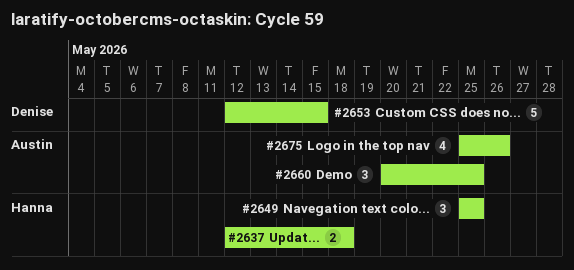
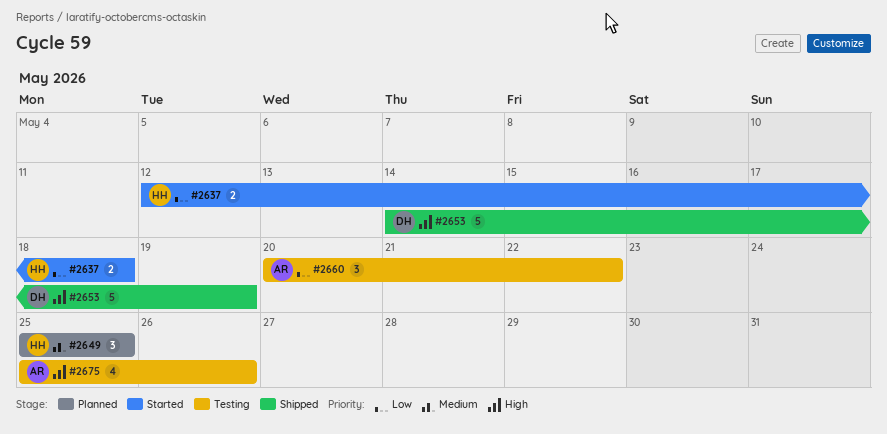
#2653, start: May 12 -> May 14
#2653, due: May 15 -> May 19
#2660, due: May 25 -> May 22

